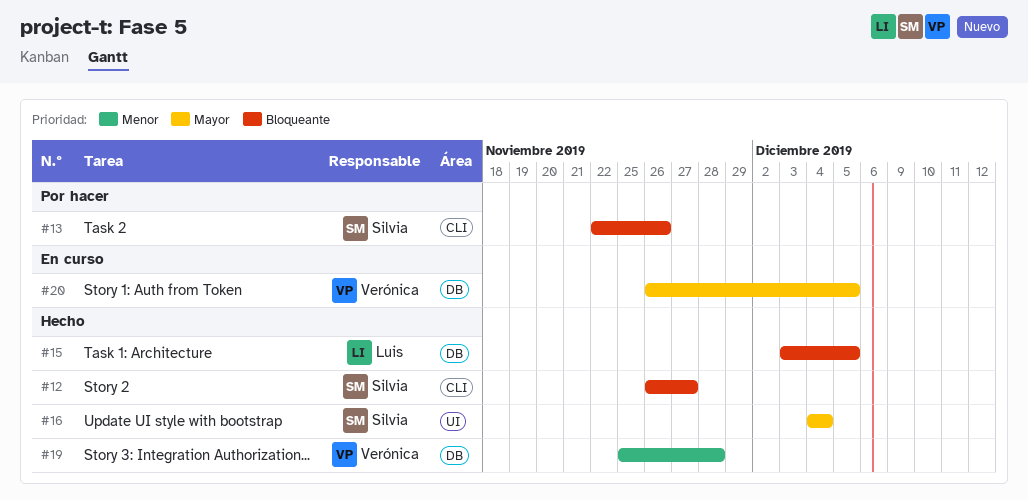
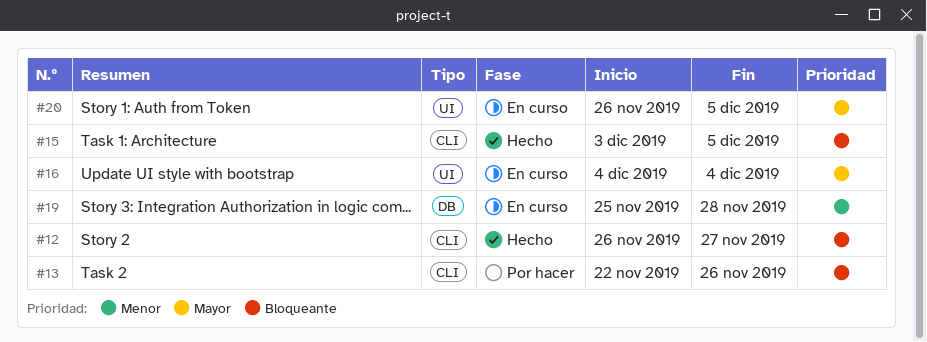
#15, label: DB -> CLI
#16, status: Hecho -> En curso
#19, status: Hecho -> En curso
#20, label: DB -> UI

